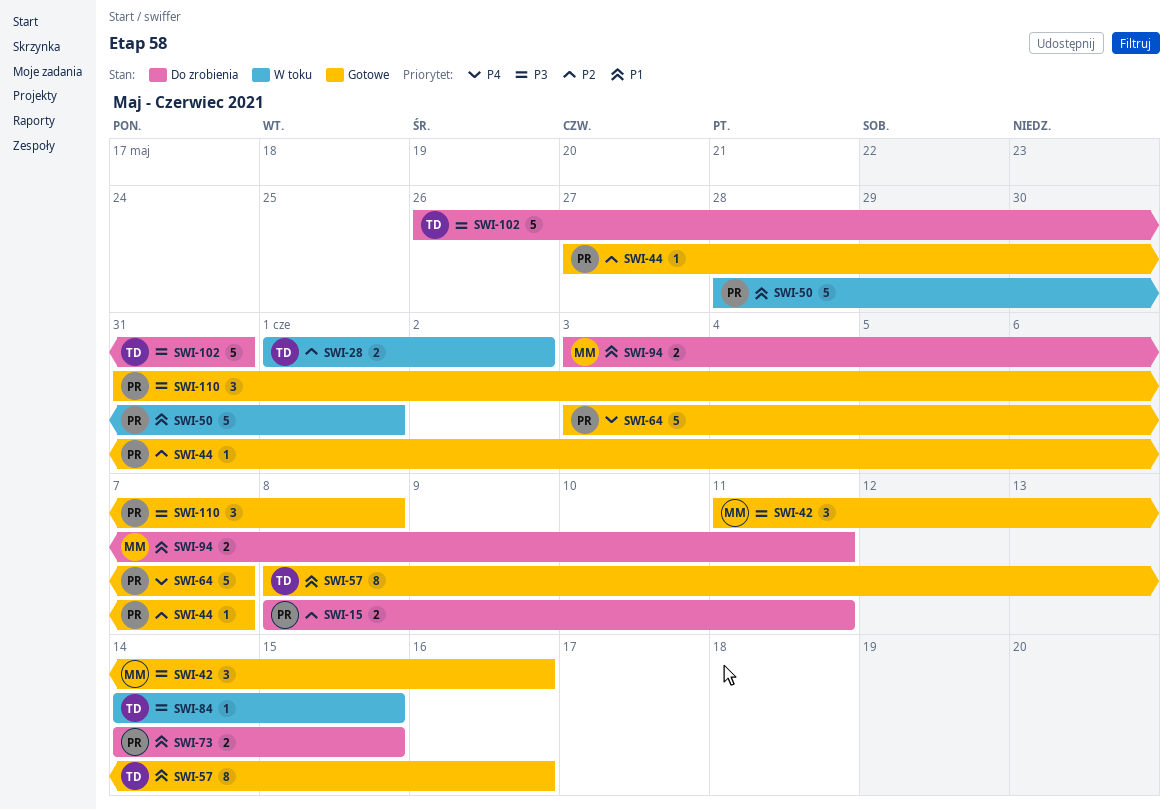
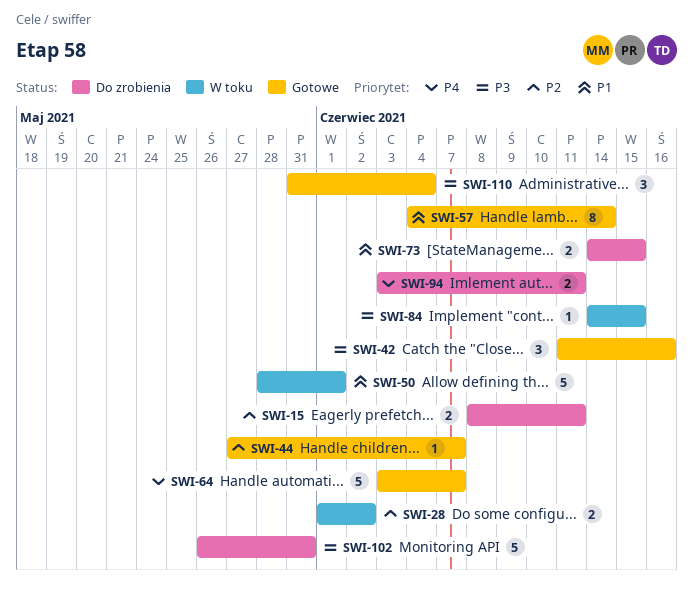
SWI-57, start: Jun 8 -> Jun 4
SWI-57, due: Jun 16 -> Jun 14
SWI-94, priority: P1 -> P4
SWI-110, due: Jun 8 -> Jun 4

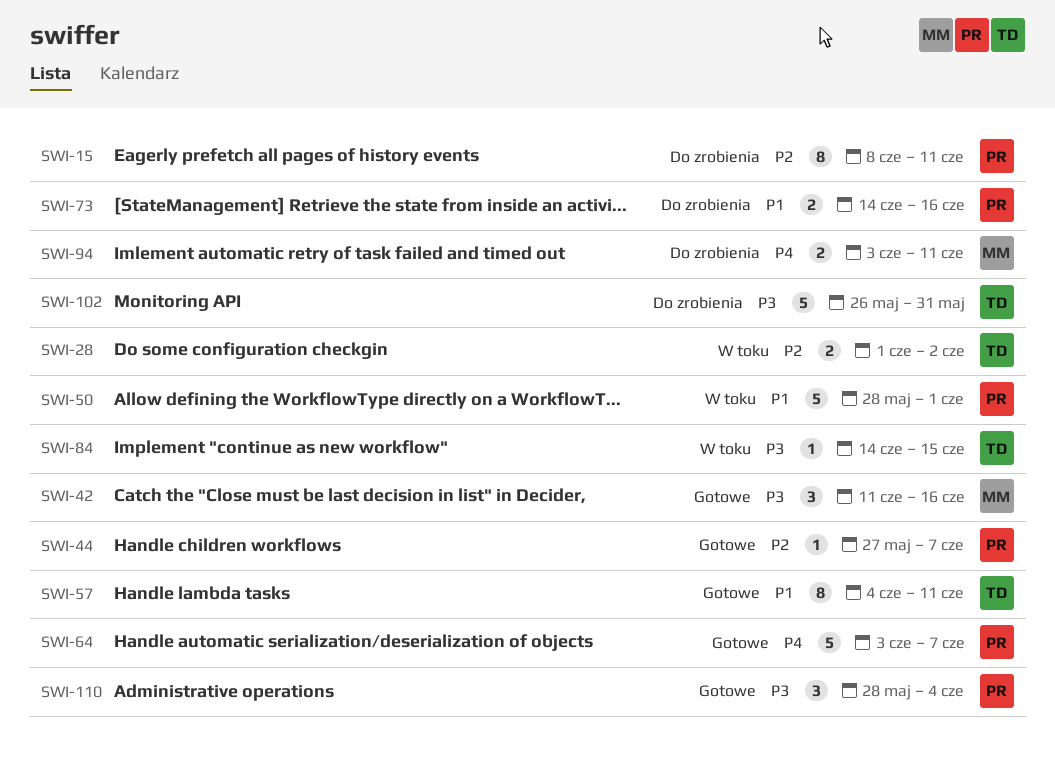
SWI-15, estimate: 2 -> 8
SWI-57, due: Jun 14 -> Jun 11
SWI-73, due: Jun 15 -> Jun 16
SWI-110, start: May 31 -> May 28

